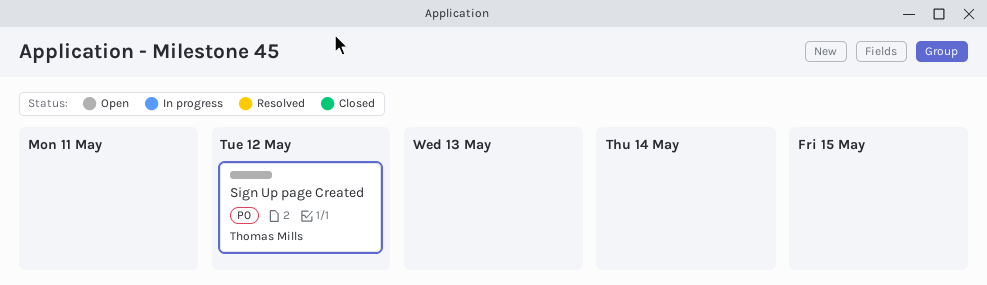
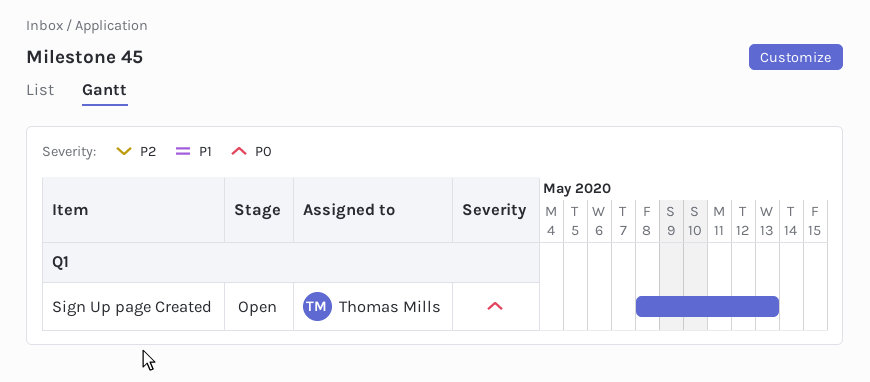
Sign Up page Created, due: May 12 -> May 13

